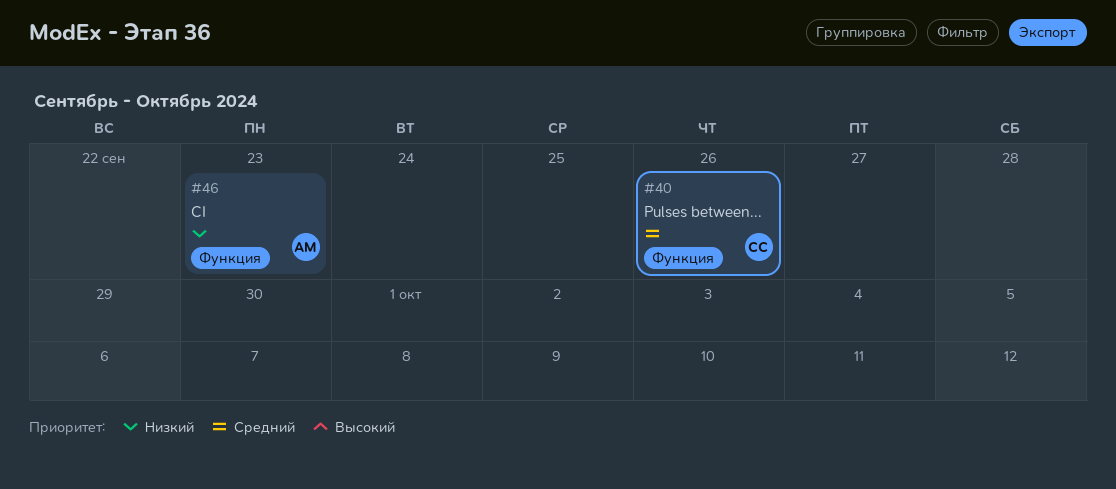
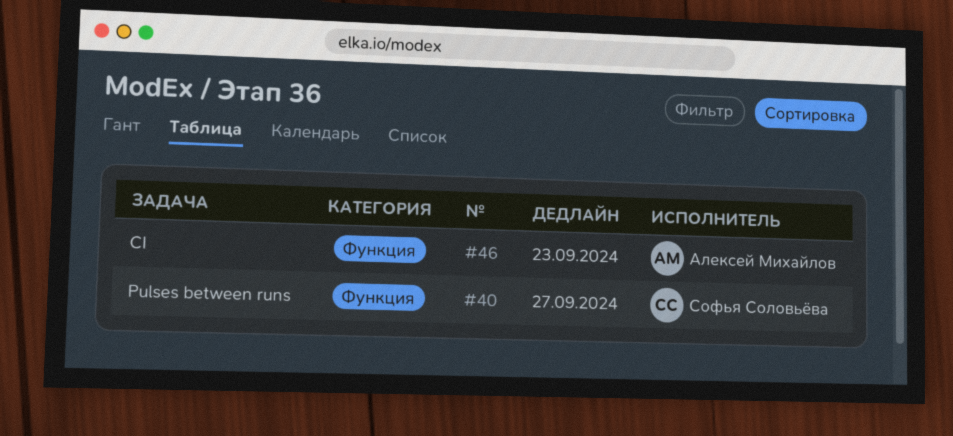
#40, due: Sep 26 -> Sep 27

